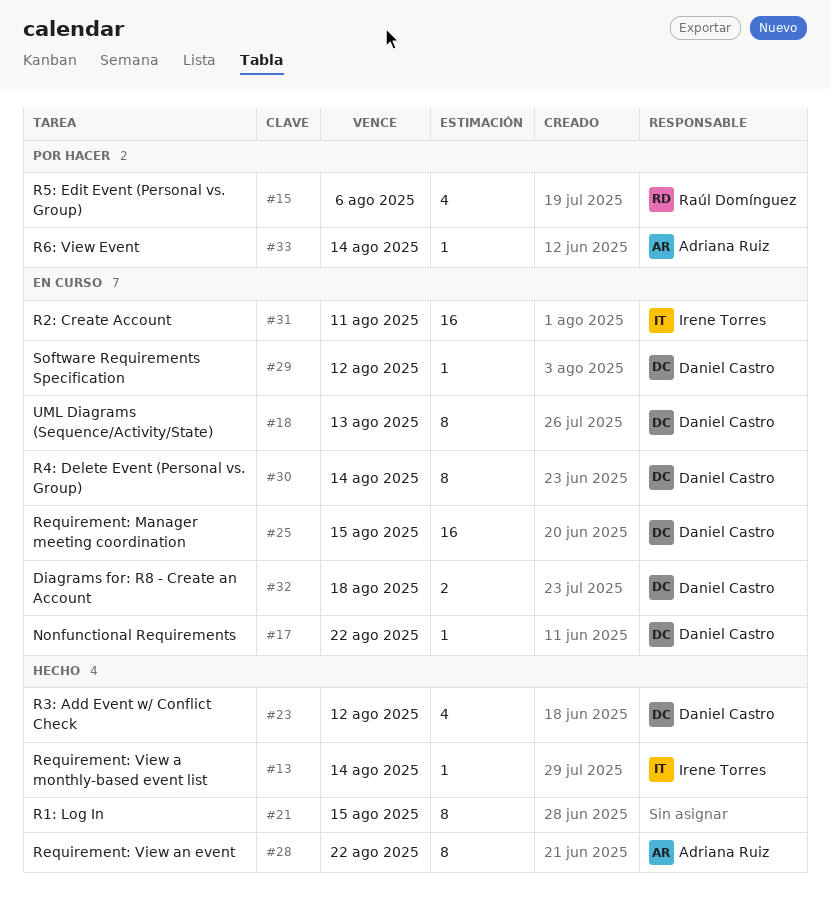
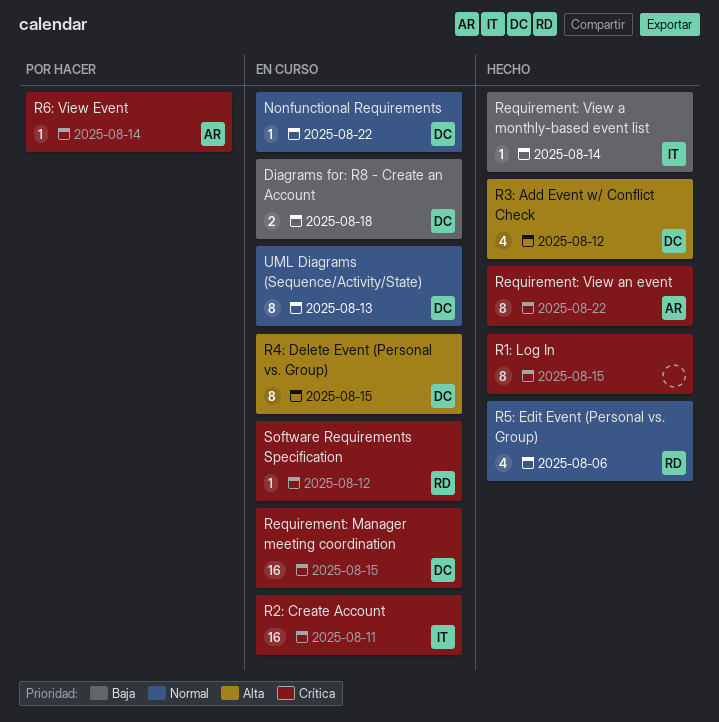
R4: Delete Event (Personal vs. Group), due: Aug 14 -> Aug 15
R5: Edit Event (Personal vs. Group), status: Por hacer -> Hecho
Software Requirements Specification, owner: Daniel Castro -> Raúl Domínguez

